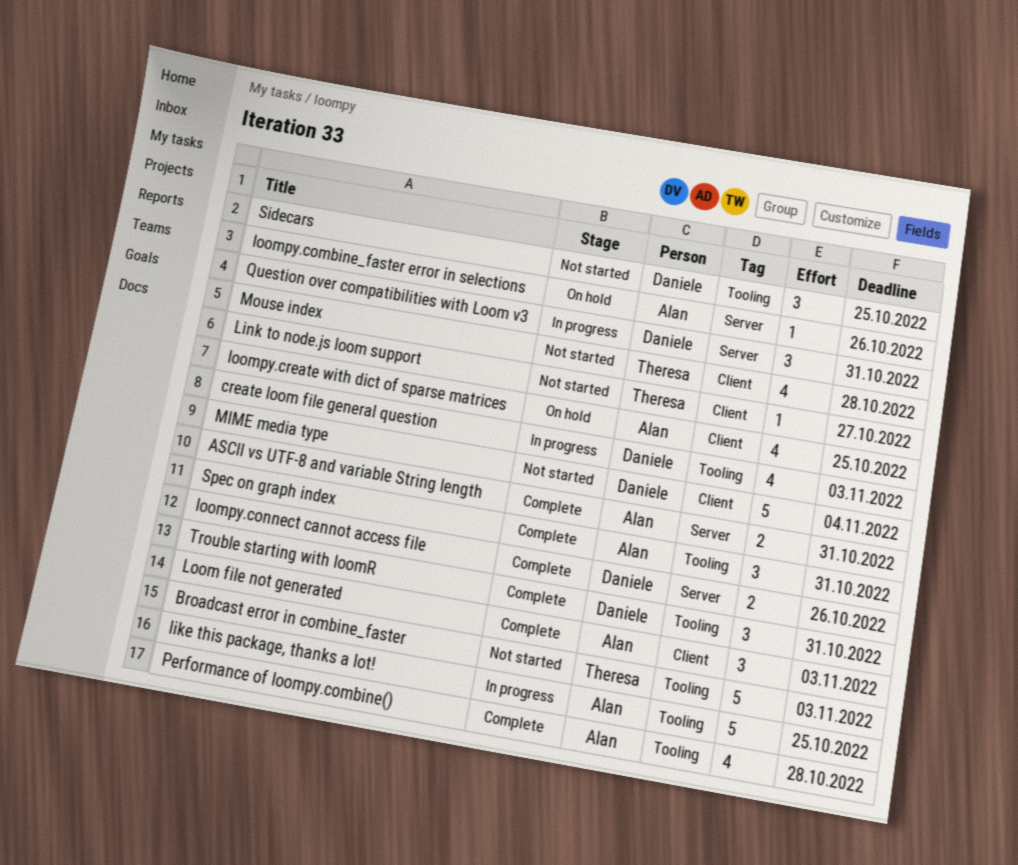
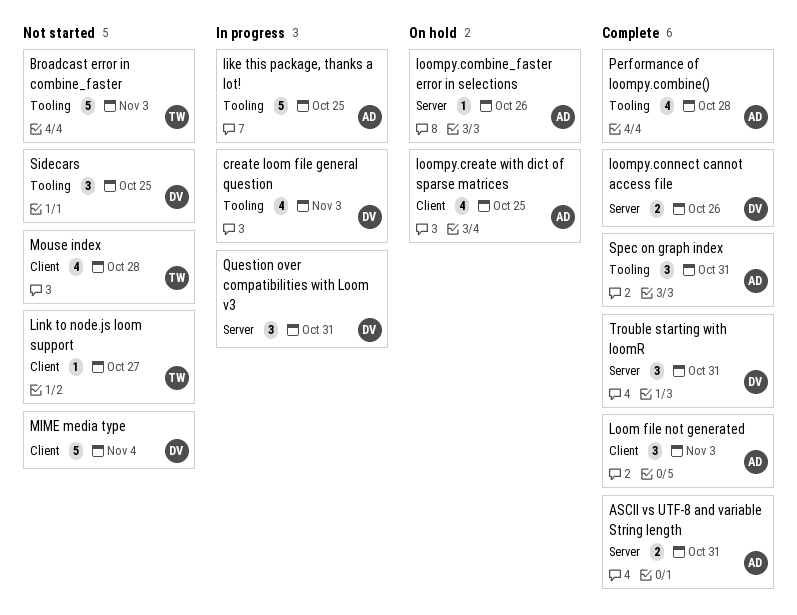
Trouble starting with loomR, label: Tooling -> Server

